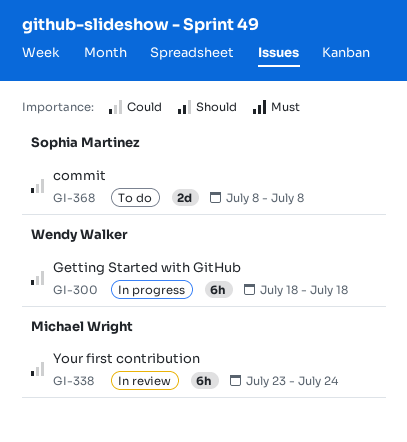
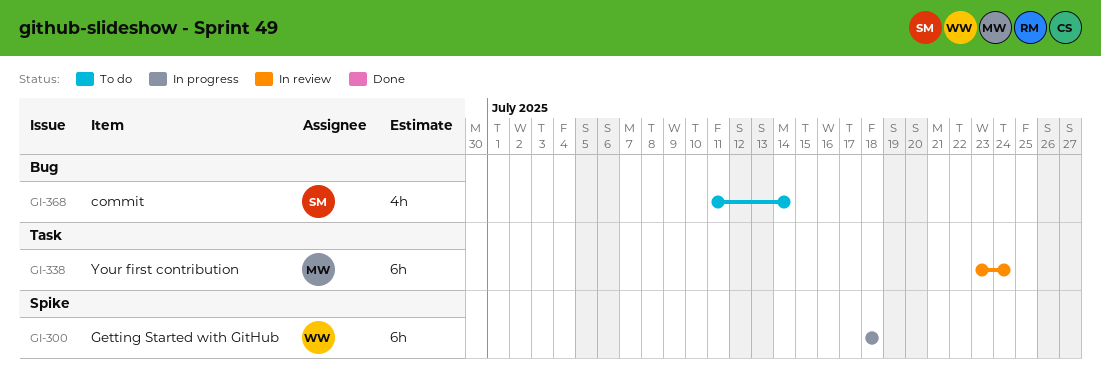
GI-368, estimate: 2d -> 4h
GI-368, start: Jul 8 -> Jul 11
GI-368, due: Jul 8 -> Jul 14

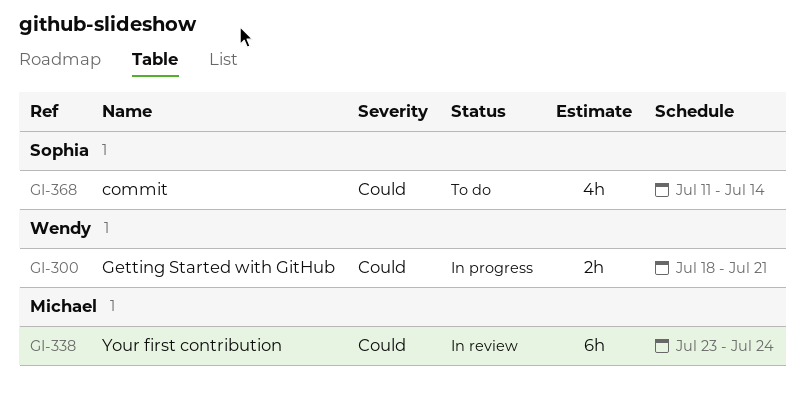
GI-300, estimate: 6h -> 2h
GI-300, due: Jul 18 -> Jul 21

